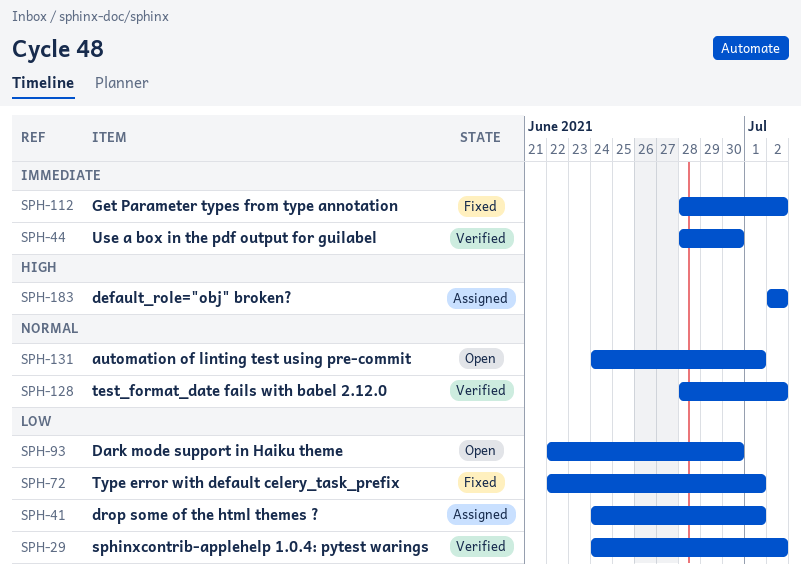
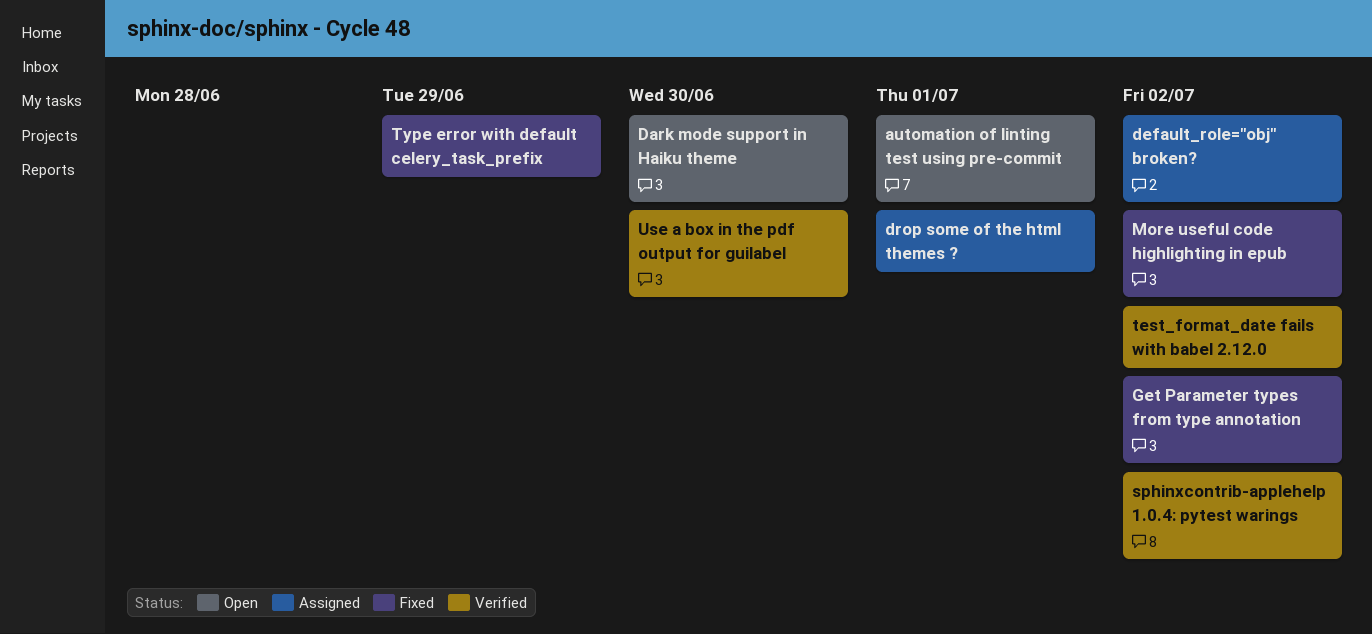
More useful code highlighting in epub: none -> present
Type error with default celery_task_prefix, due: Jul 1 -> Jun 29

